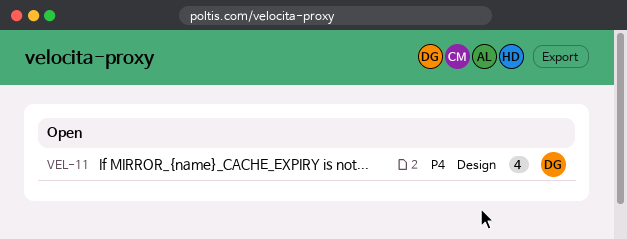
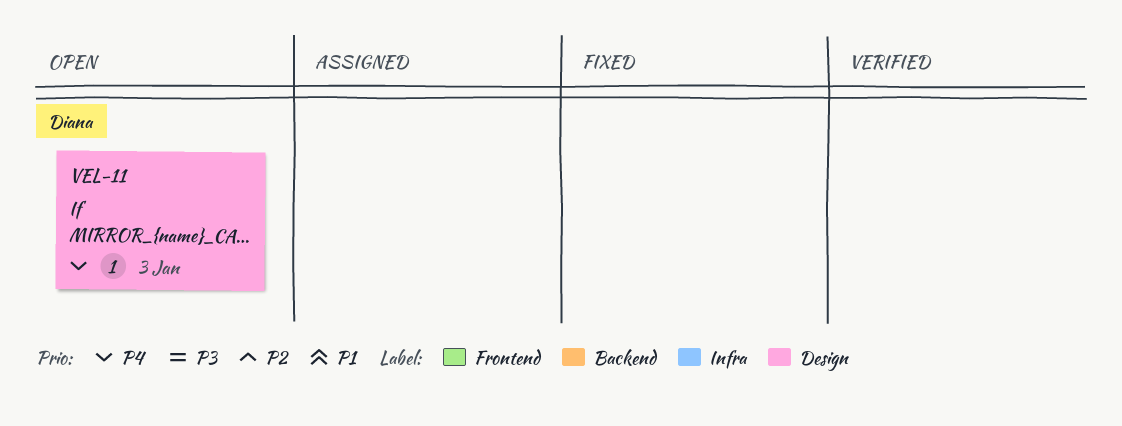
VEL-11, estimate: 4 -> 1

